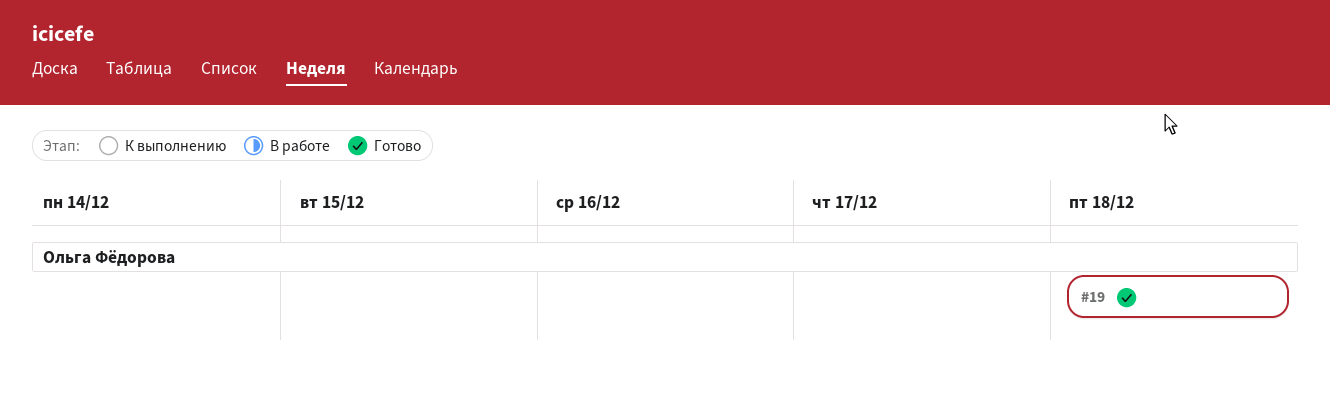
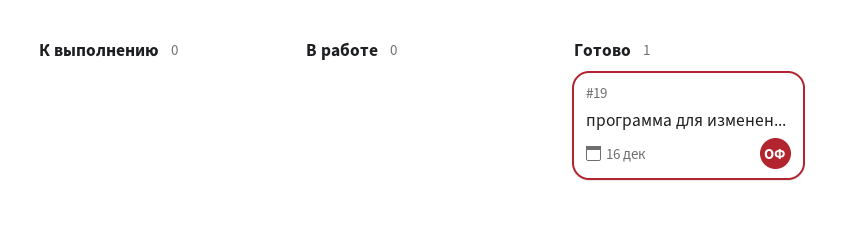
#19, due: Dec 18 -> Dec 16

